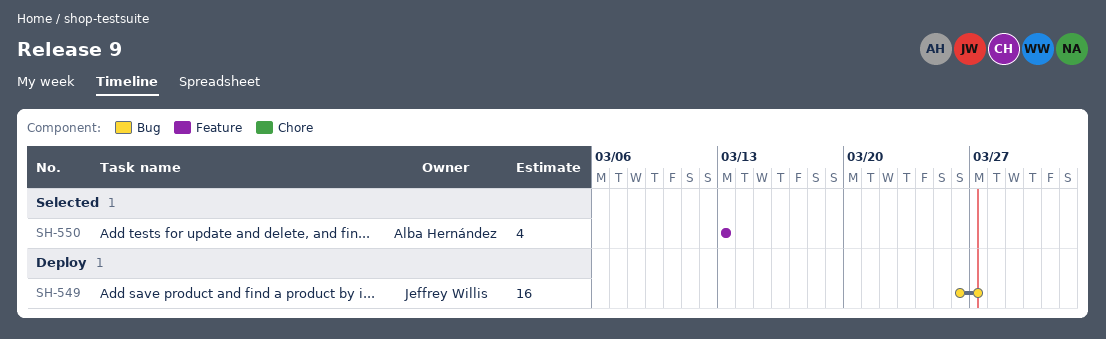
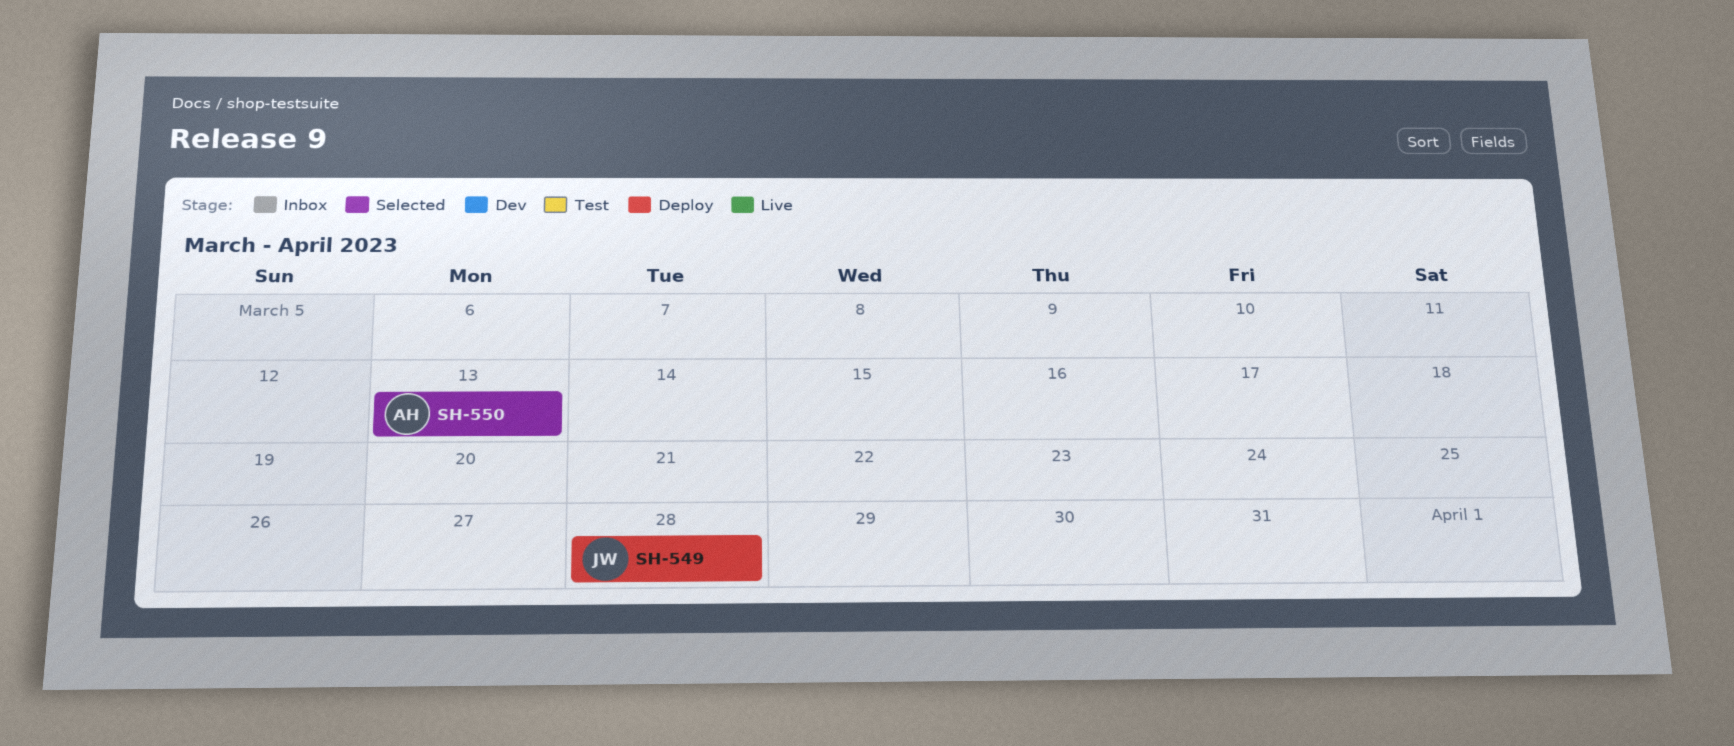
SH-549, start: Mar 26 -> Mar 28
SH-549, due: Mar 27 -> Mar 28

